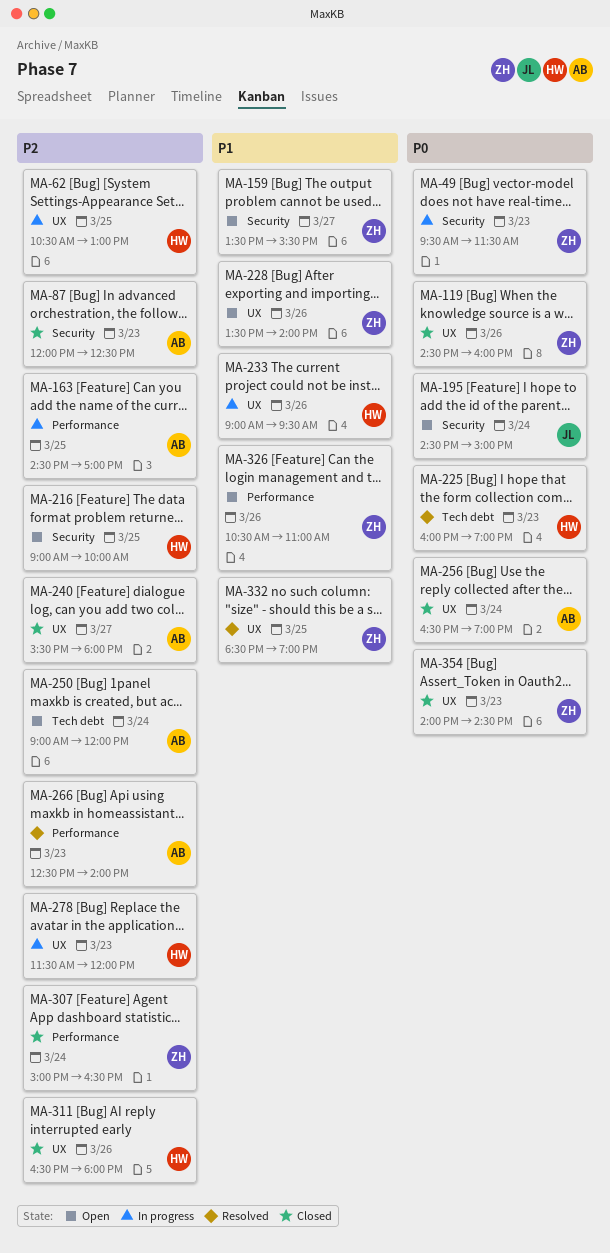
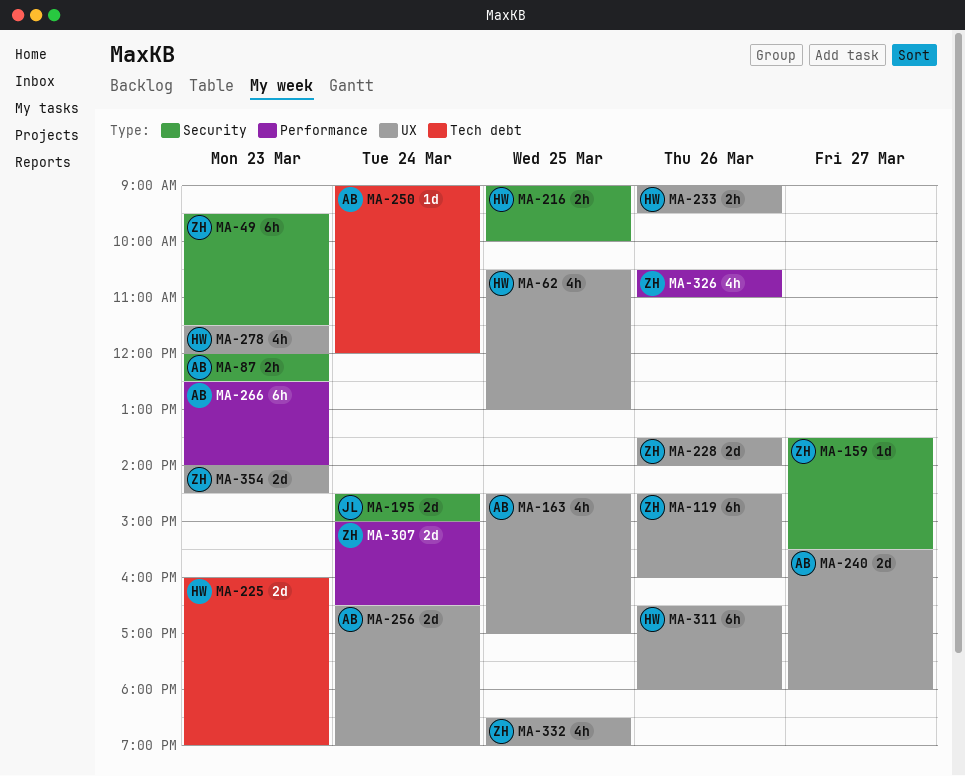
MA-163, label: Performance -> UX

